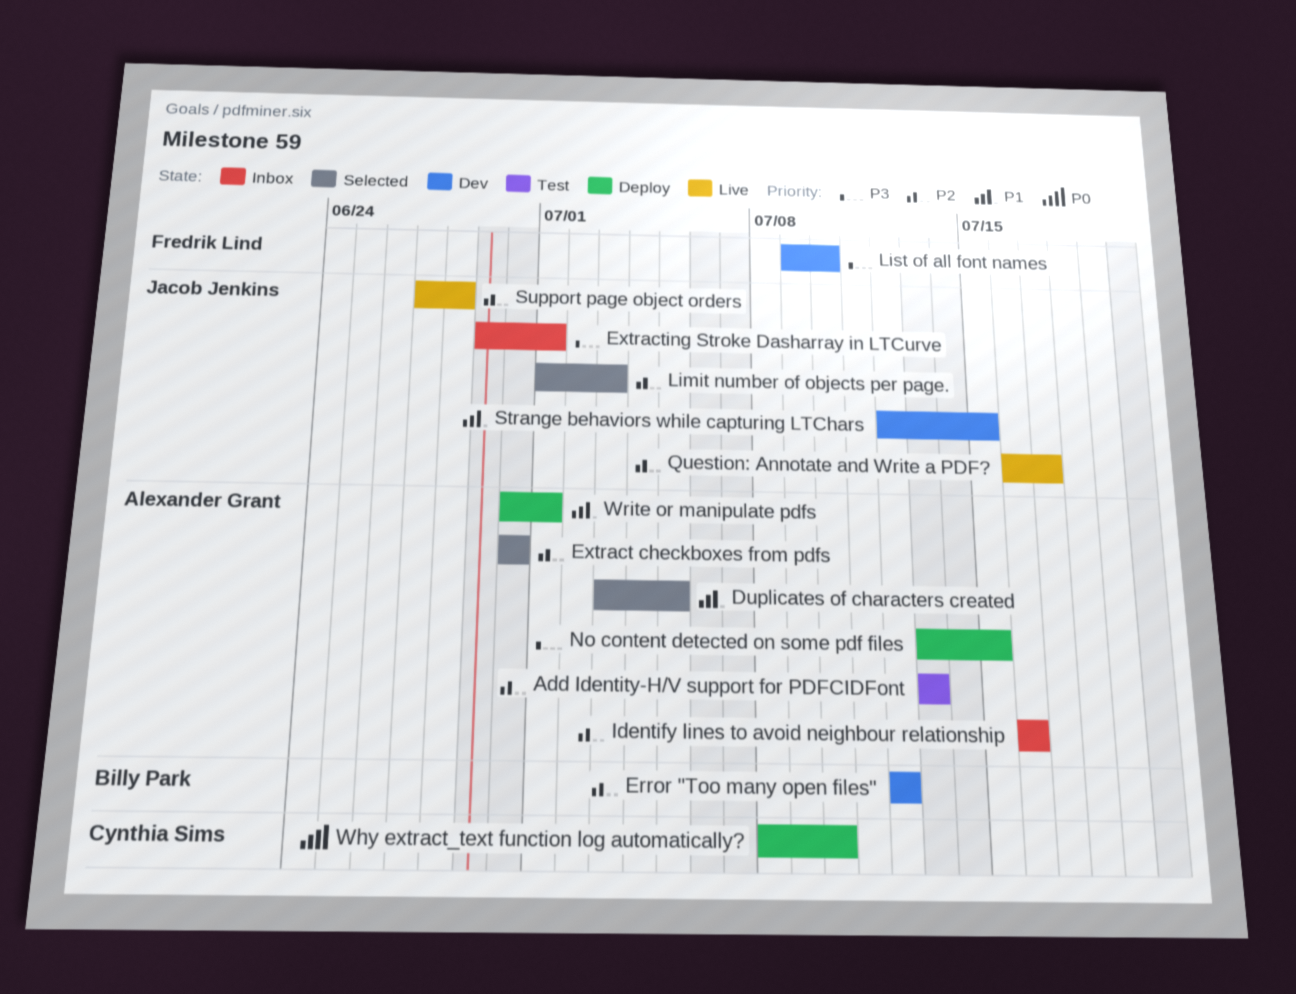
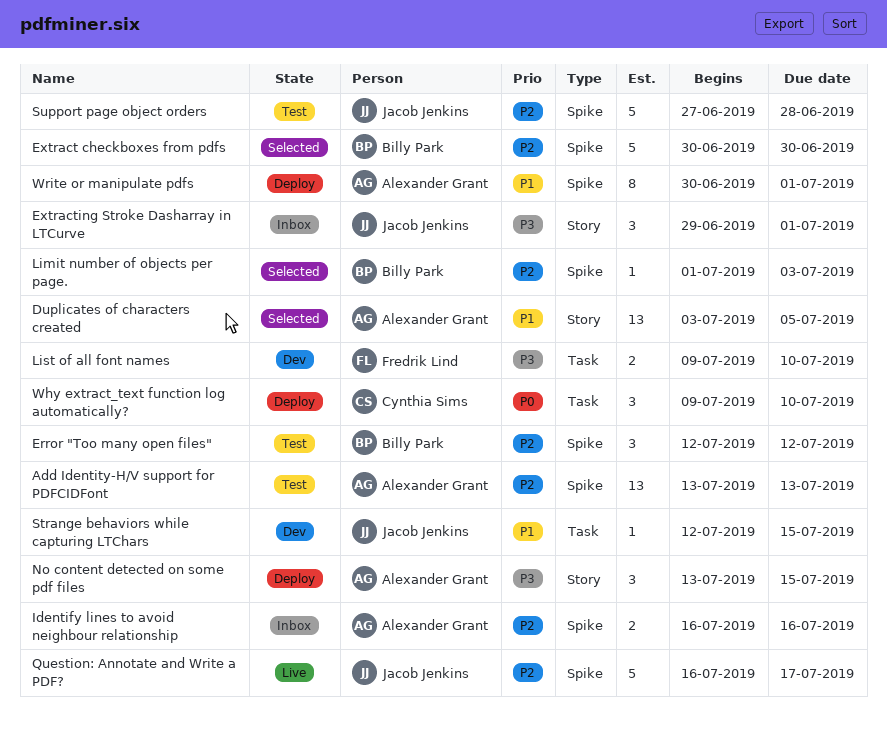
Error "Too many open files", status: Dev -> Test
Extract checkboxes from pdfs, owner: Alexander Grant -> Billy Park
Limit number of objects per page., owner: Jacob Jenkins -> Billy Park
Support page object orders, status: Live -> Test
Why extract_text function log automatically?, start: Jul 8 -> Jul 9

